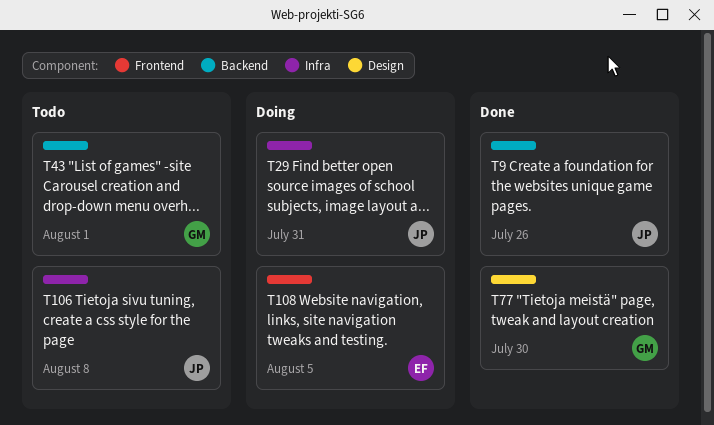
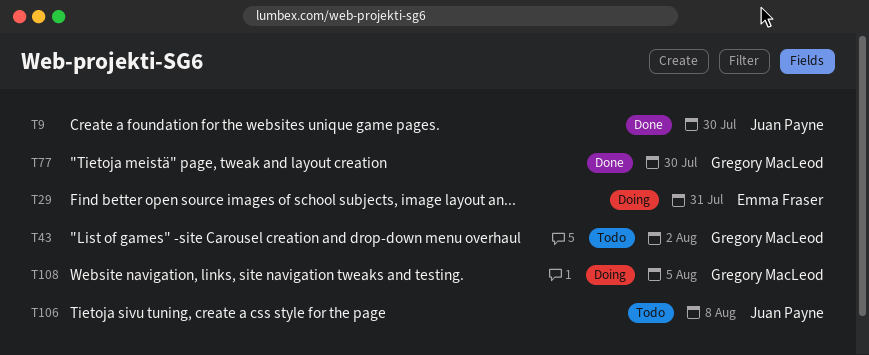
T9, due: Jul 26 -> Jul 30
T29, owner: Juan Payne -> Emma Fraser
T43, due: Aug 1 -> Aug 2
T108, owner: Emma Fraser -> Gregory MacLeod

